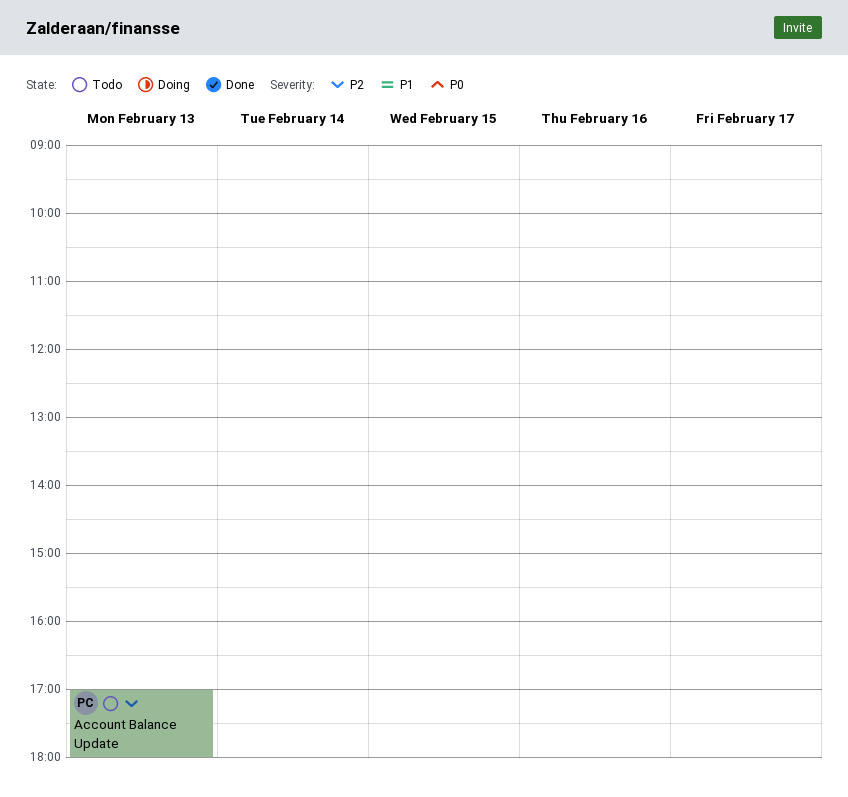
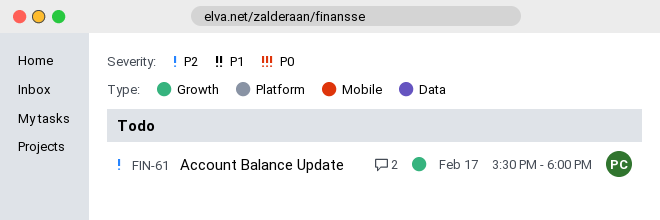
Account Balance Update, day: Feb 13 -> Feb 17
Account Balance Update, begins: 17:00 -> 15:30

